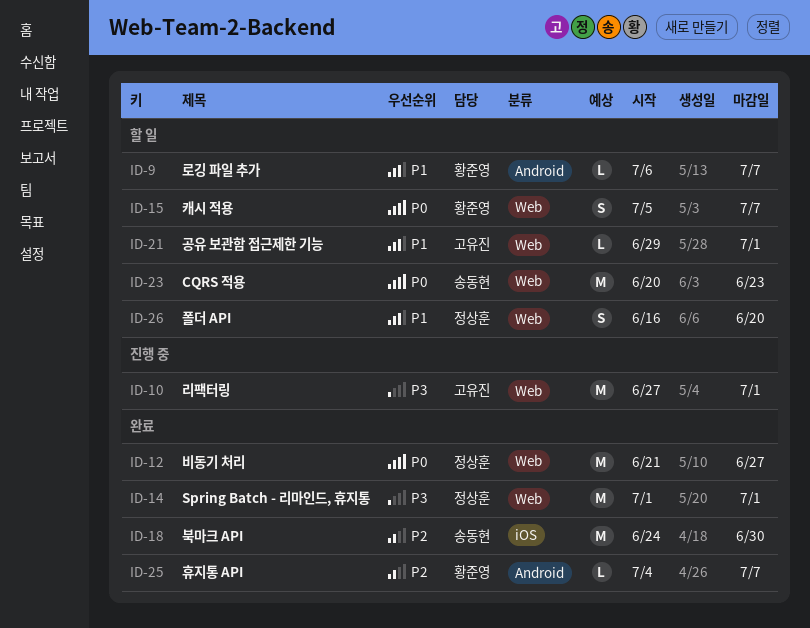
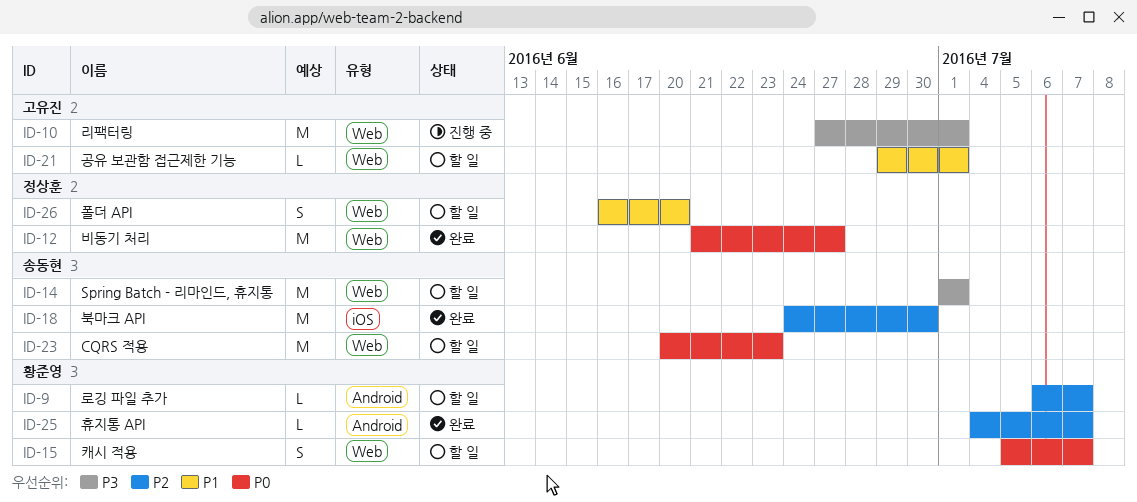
ID-9, priority: P1 -> P2
ID-14, status: 완료 -> 할 일
ID-14, owner: 정상훈 -> 송동현

